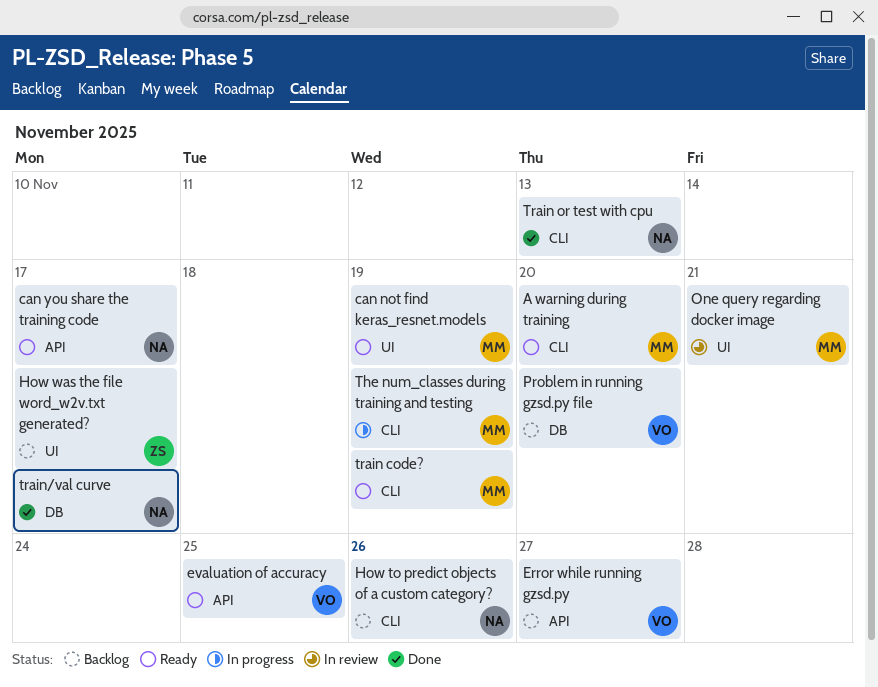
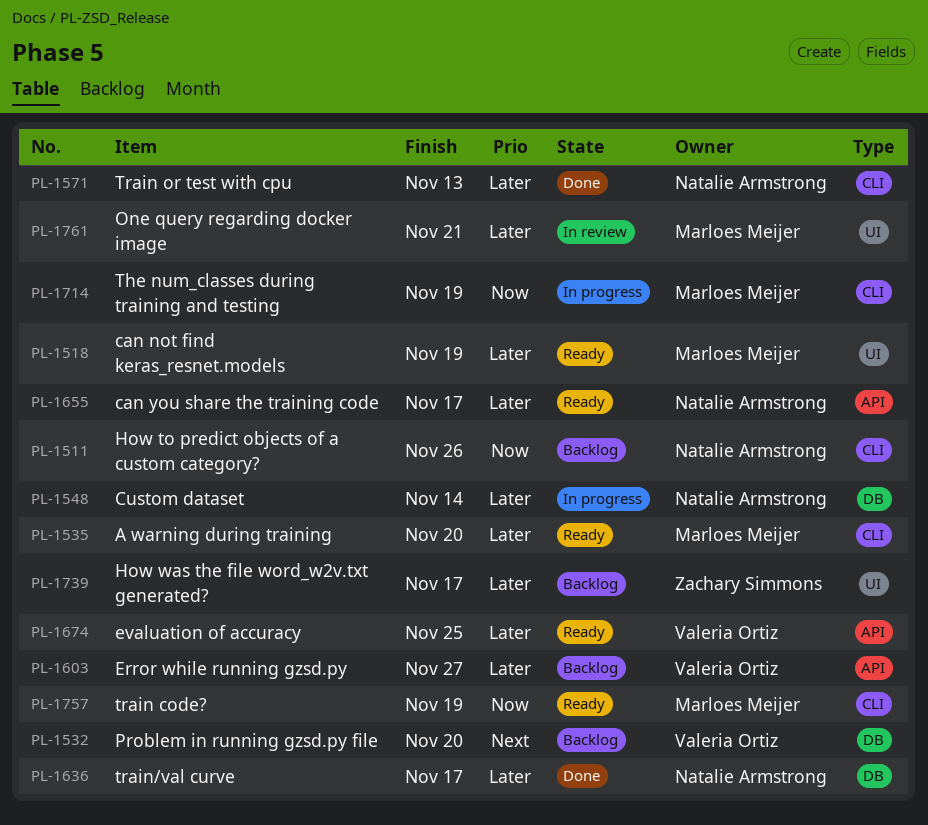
Custom dataset: none -> present

